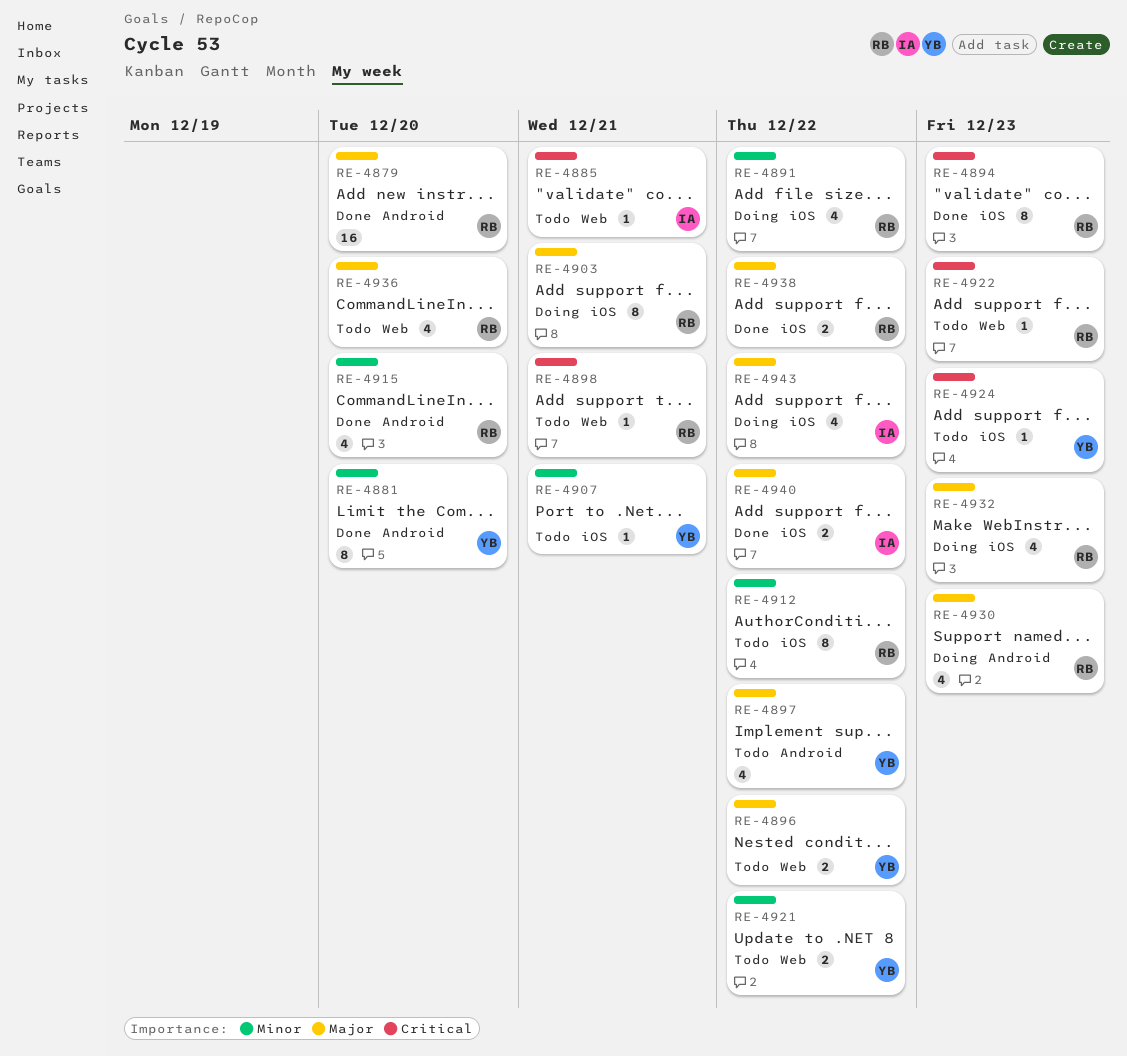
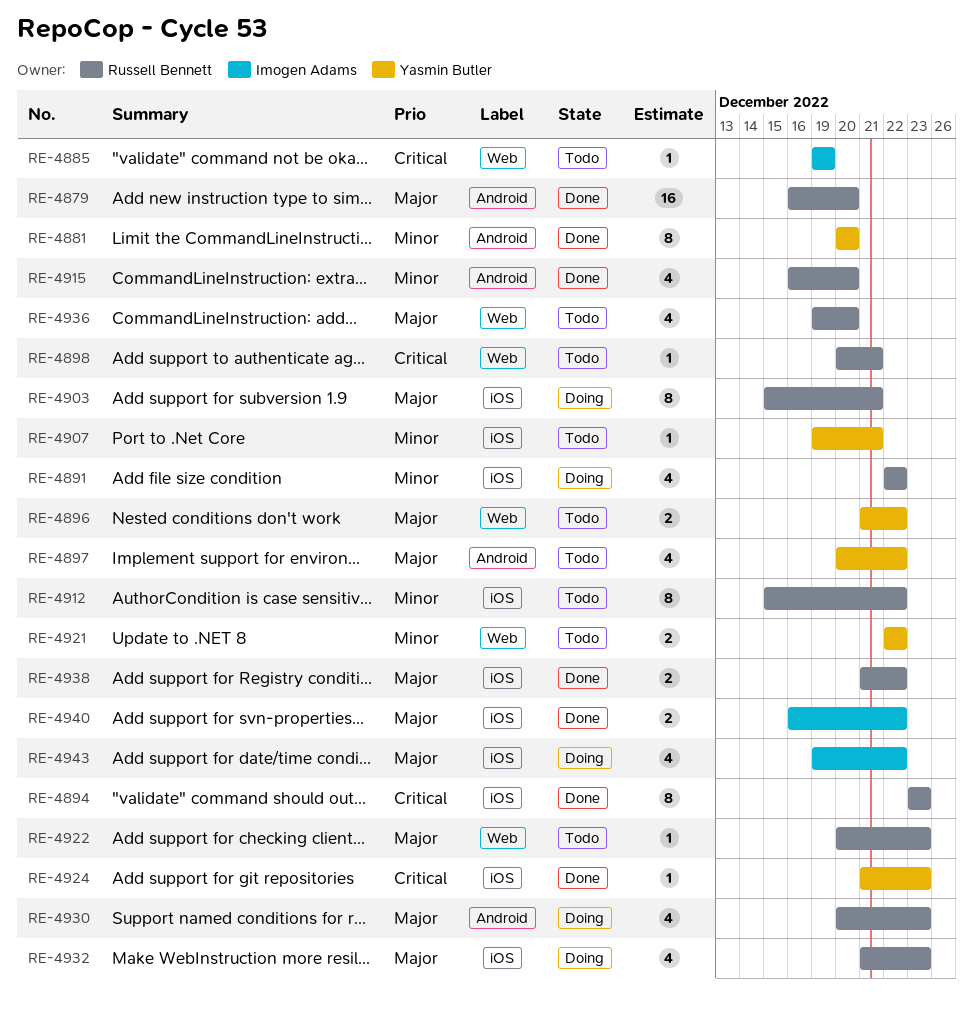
RE-4885, due: Dec 21 -> Dec 19
RE-4922, priority: Critical -> Major
RE-4924, status: Todo -> Done

